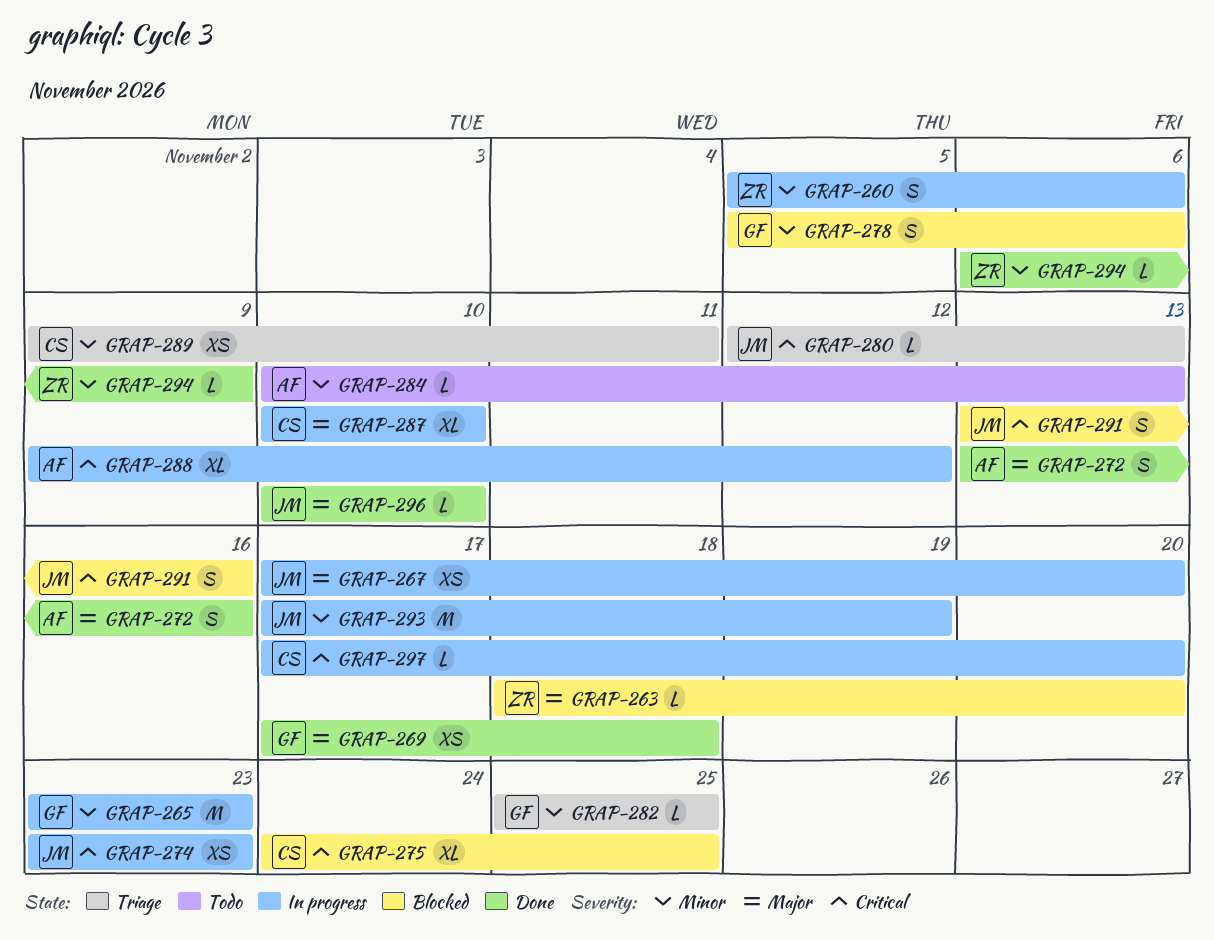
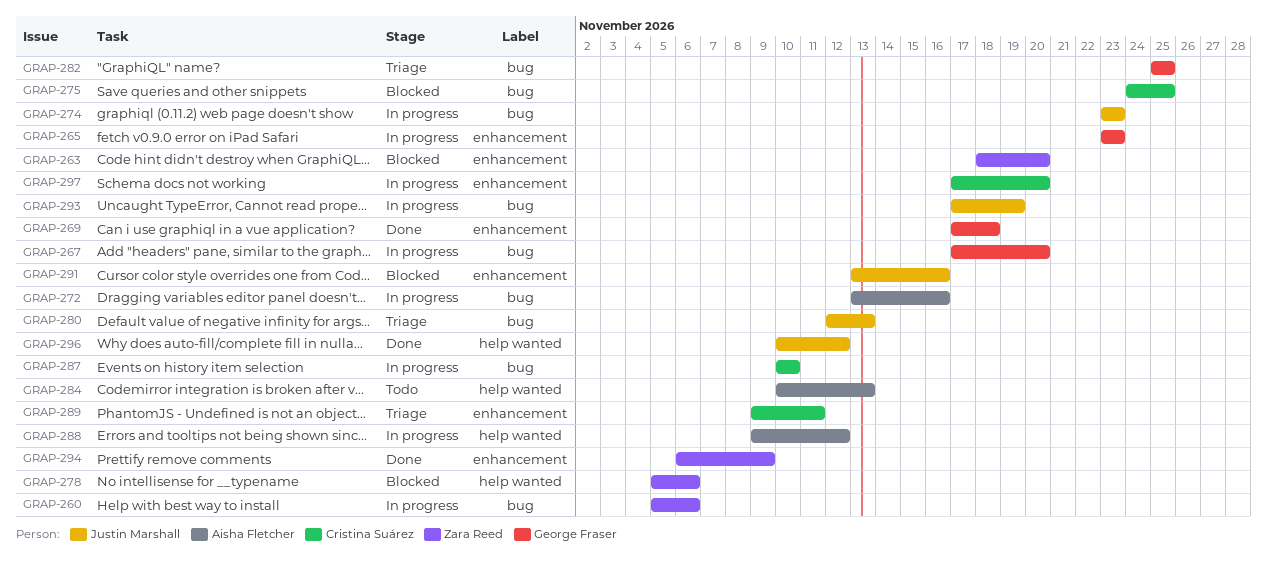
GRAP-267, owner: Justin Marshall -> George Fraser
GRAP-272, status: Done -> In progress
GRAP-278, owner: George Fraser -> Zara Reed
GRAP-296, due: Nov 10 -> Nov 12

